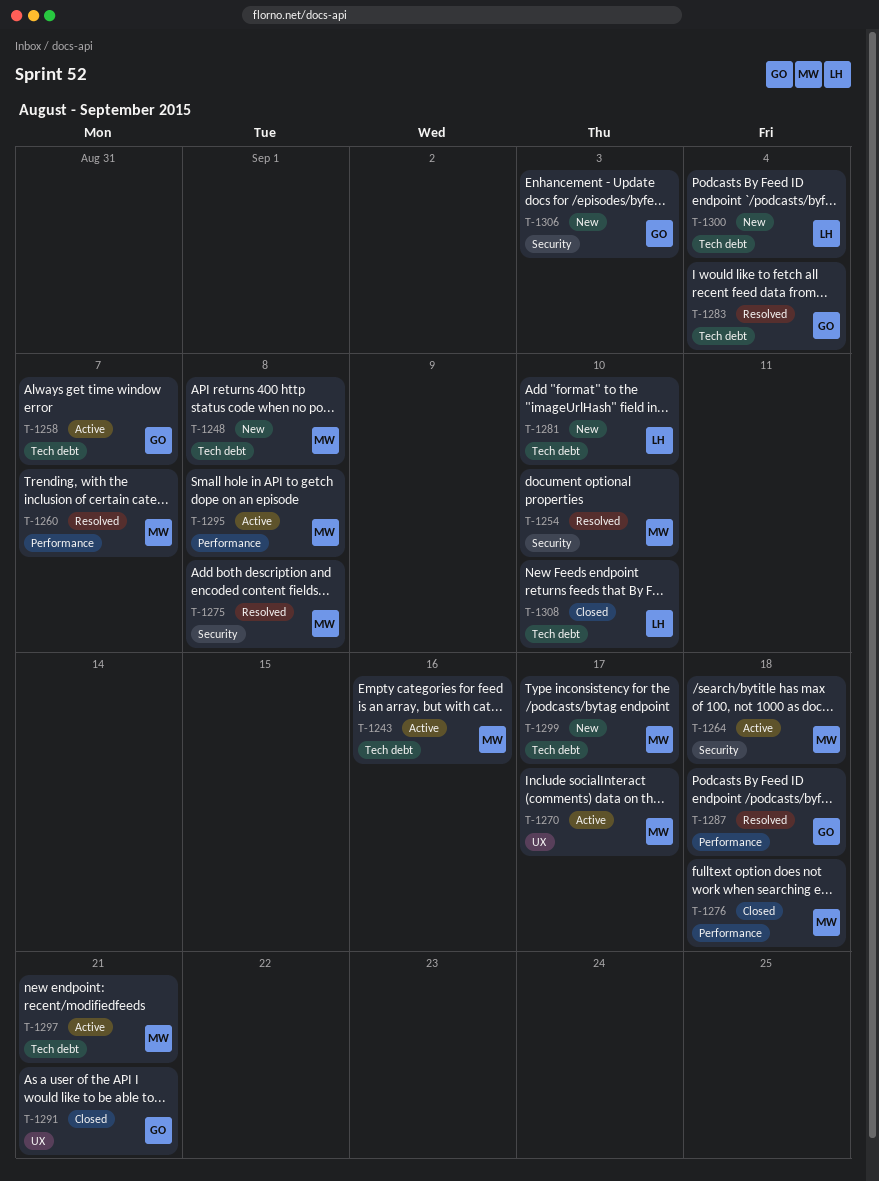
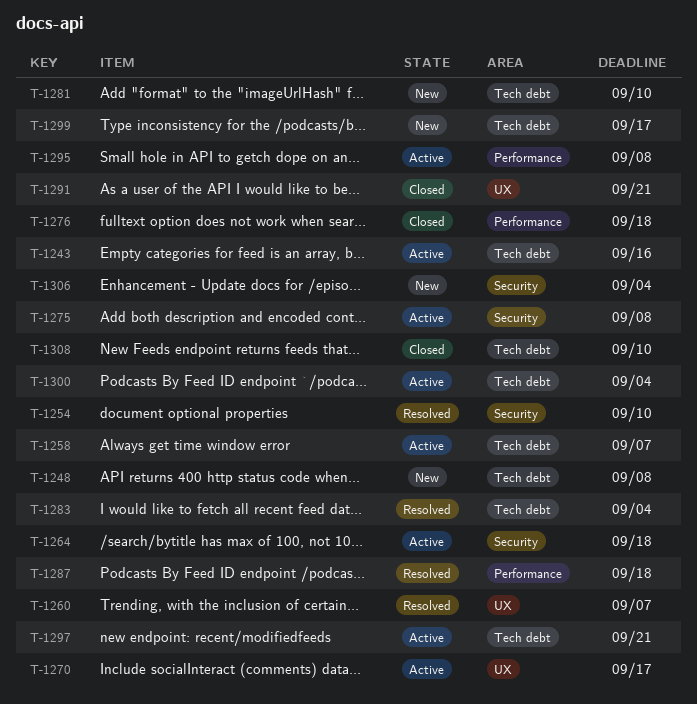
T-1260, label: Performance -> UX
T-1275, status: Resolved -> Active
T-1300, status: New -> Active
T-1306, due: Sep 3 -> Sep 4

